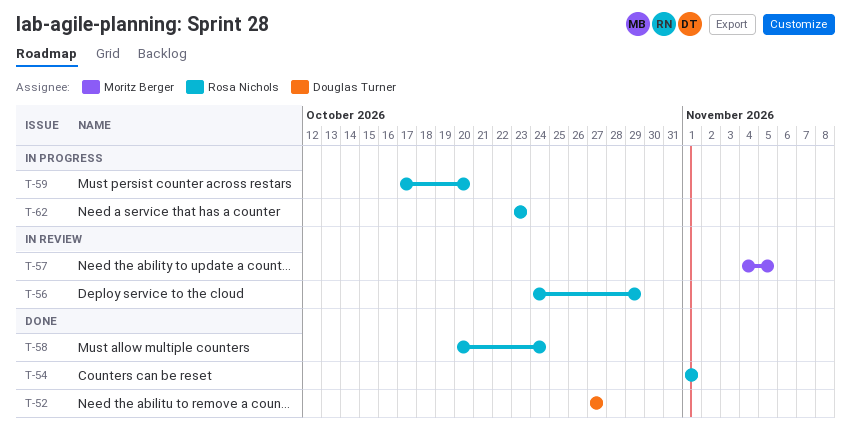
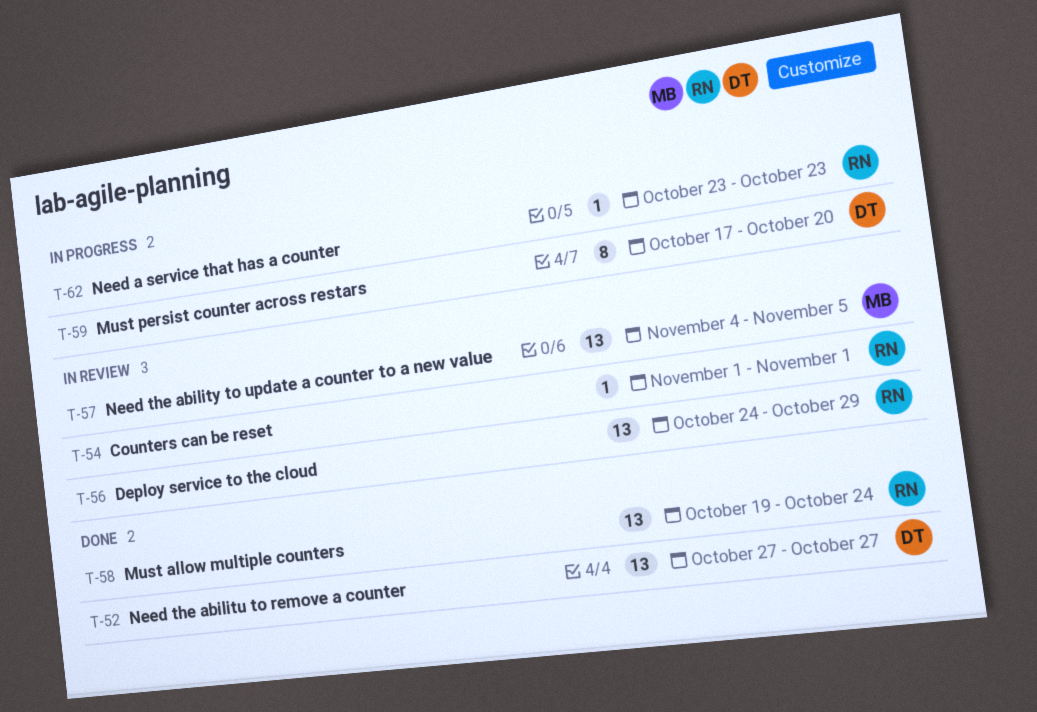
T-54, status: Done -> In review
T-58, start: Oct 20 -> Oct 19
T-59, owner: Rosa Nichols -> Douglas Turner

